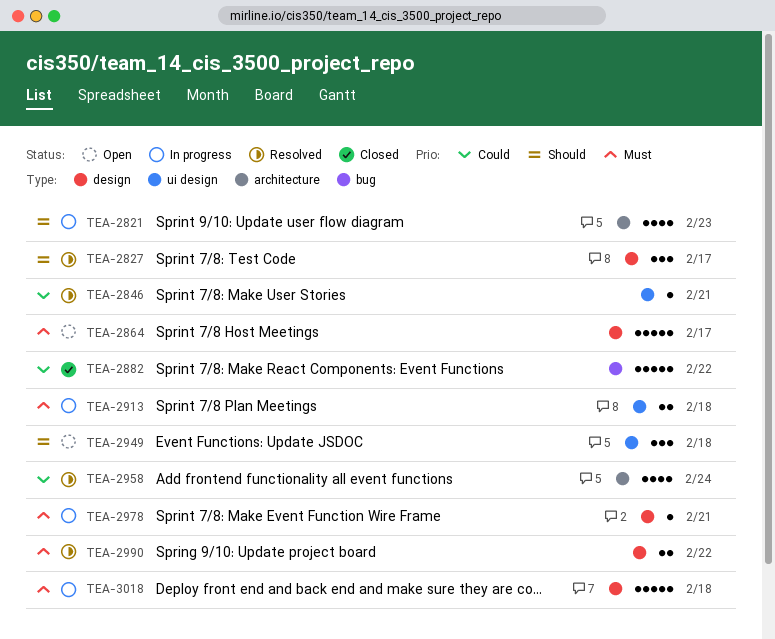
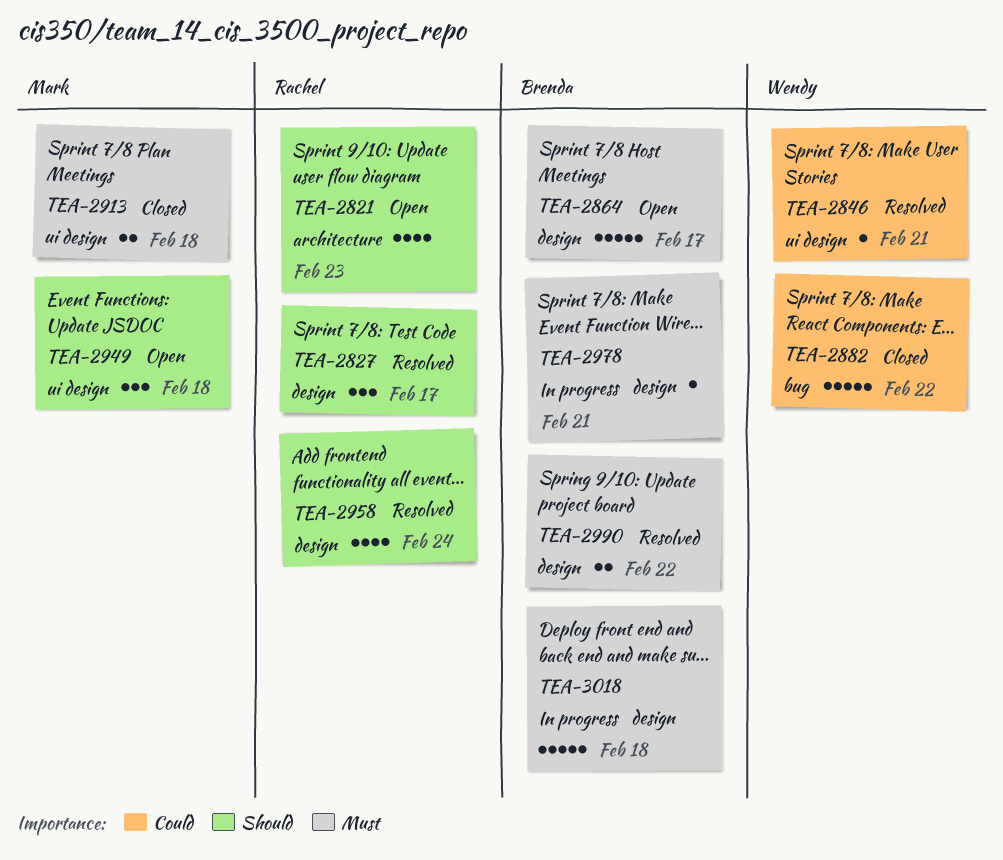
TEA-2821, status: In progress -> Open
TEA-2913, status: In progress -> Closed
TEA-2958, priority: Could -> Should
TEA-2958, label: architecture -> design

